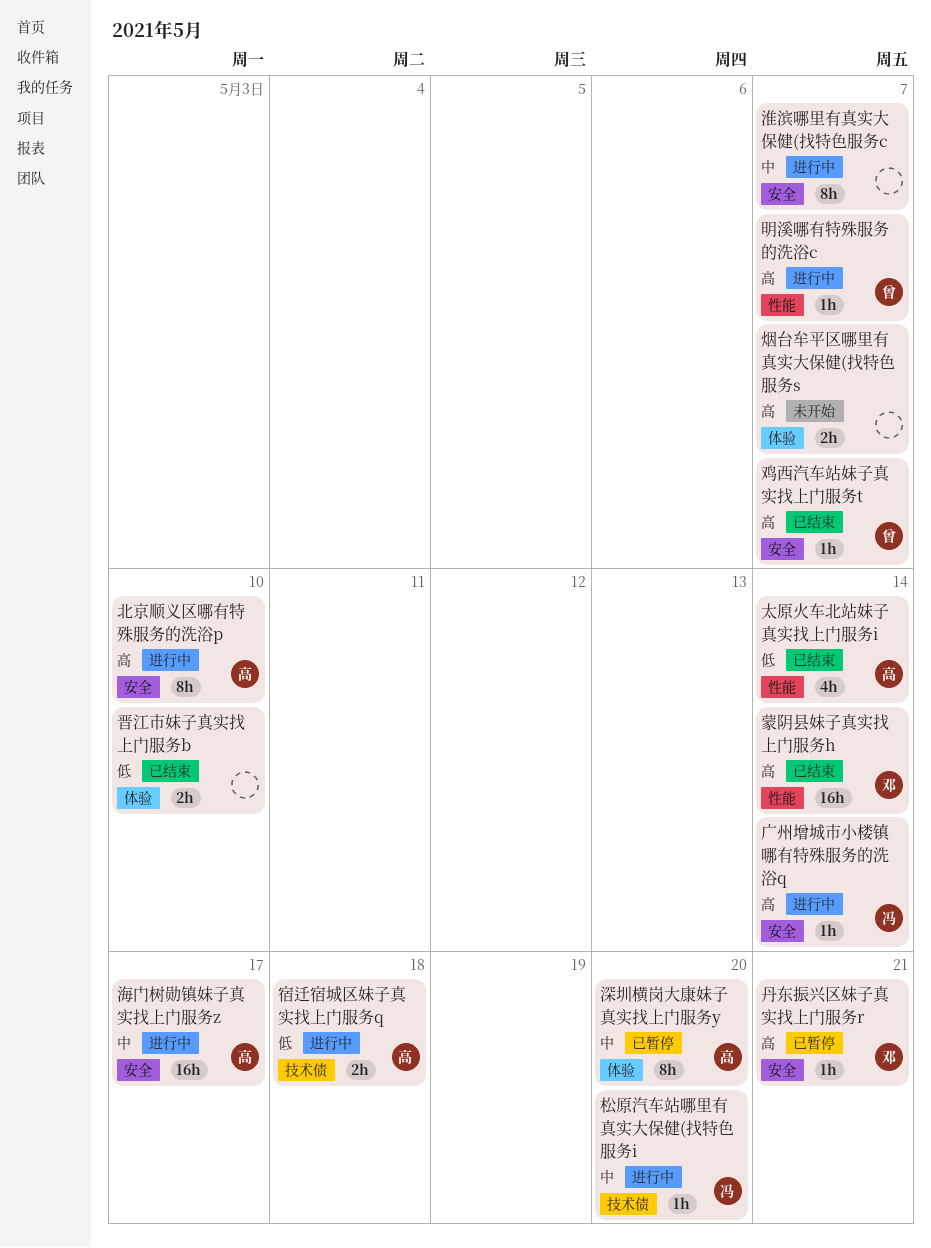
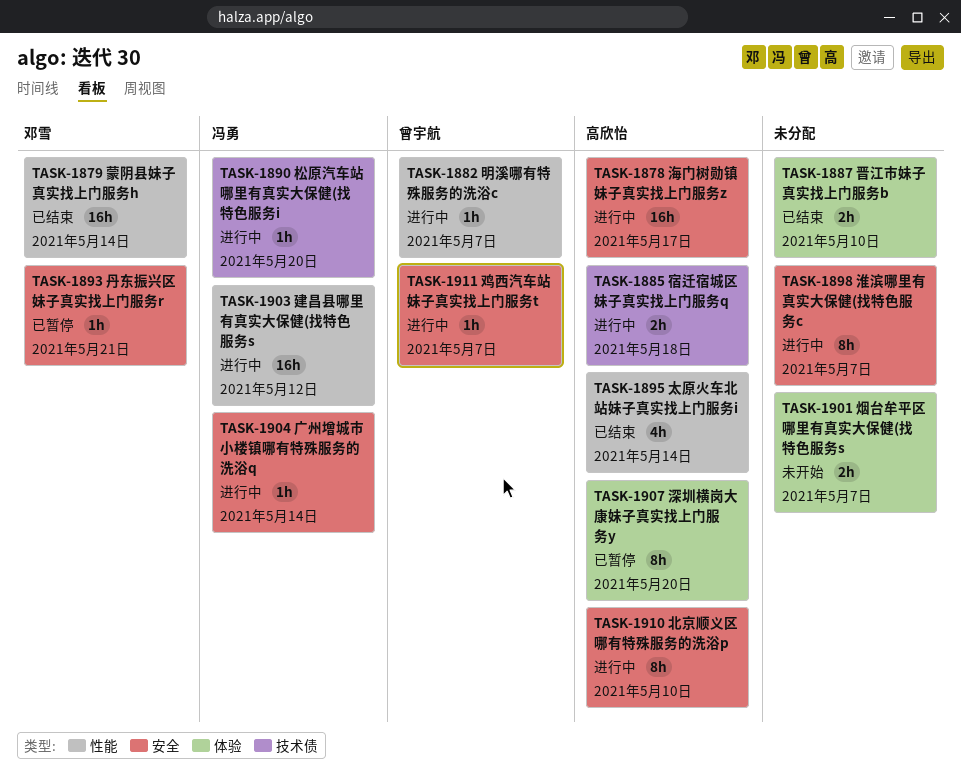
建昌县哪里有真实大保健(找特色服务s: none -> present
鸡西汽车站妹子真实找上门服务t, status: 已结束 -> 进行中

